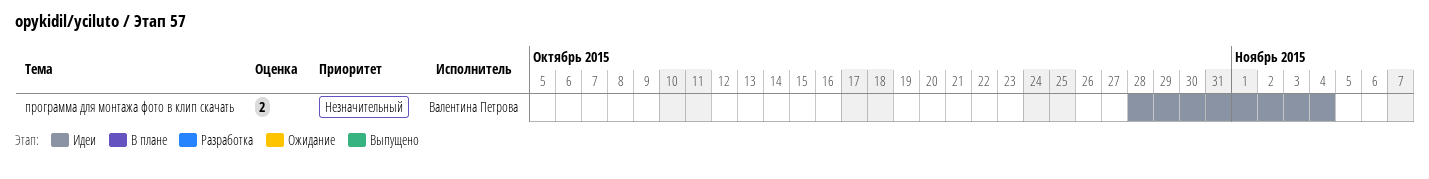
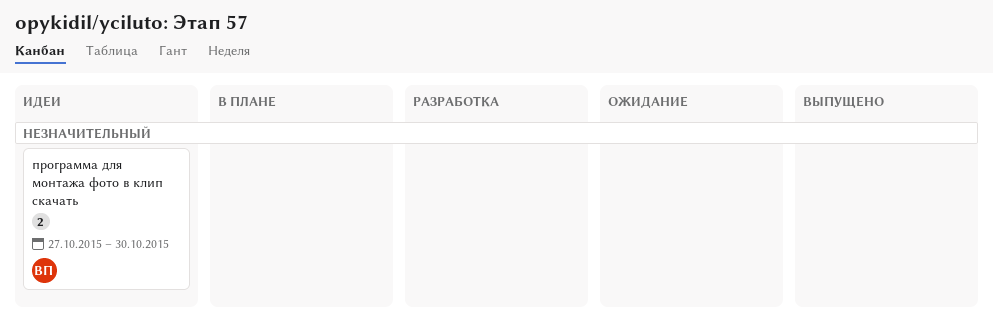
программа для монтажа фото в клип скачать, start: Oct 28 -> Oct 27
программа для монтажа фото в клип скачать, due: Nov 4 -> Oct 30

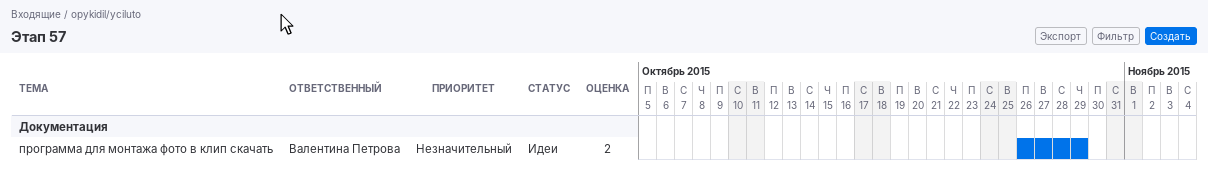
программа для монтажа фото в клип скачать, start: Oct 27 -> Oct 26
программа для монтажа фото в клип скачать, due: Oct 30 -> Oct 29

